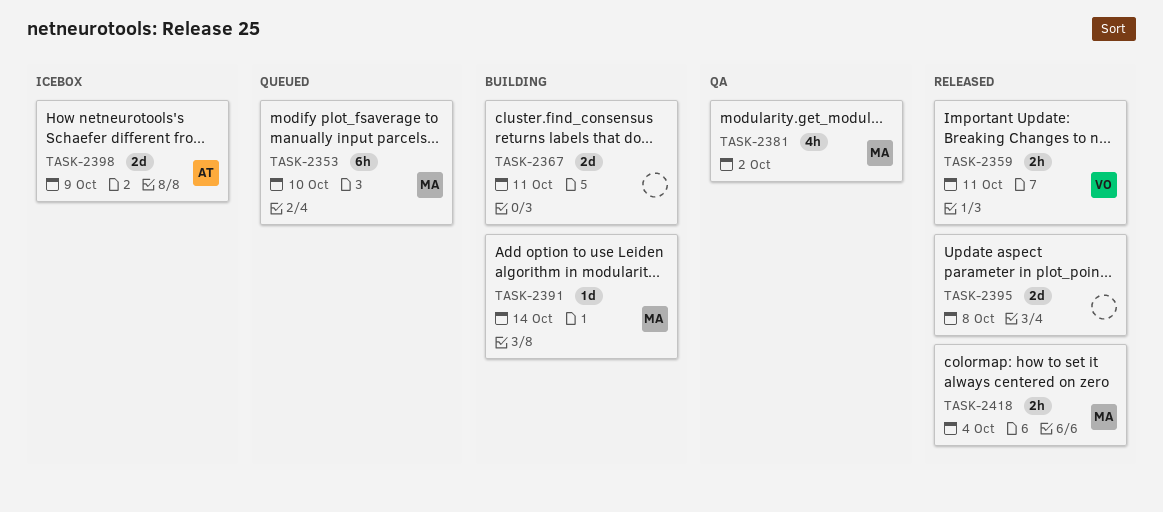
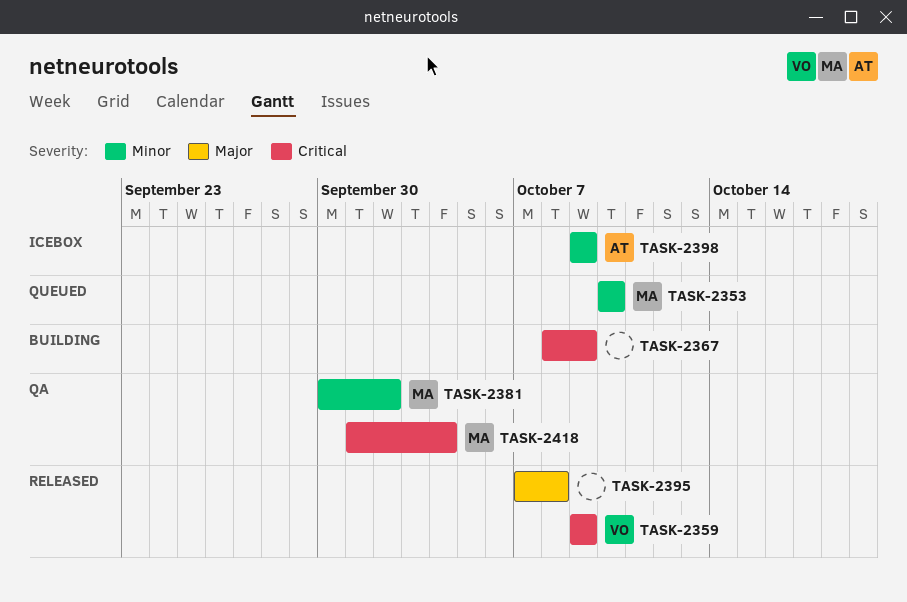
TASK-2359, due: Oct 11 -> Oct 9
TASK-2367, due: Oct 11 -> Oct 9
TASK-2391: present -> none
TASK-2418, status: Released -> QA

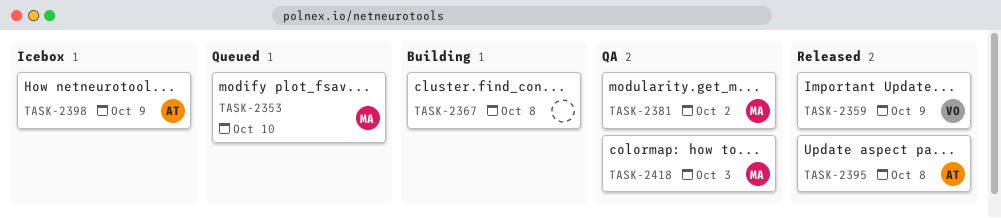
TASK-2367, due: Oct 9 -> Oct 8
TASK-2395, owner: none -> AT
TASK-2418, due: Oct 4 -> Oct 3

